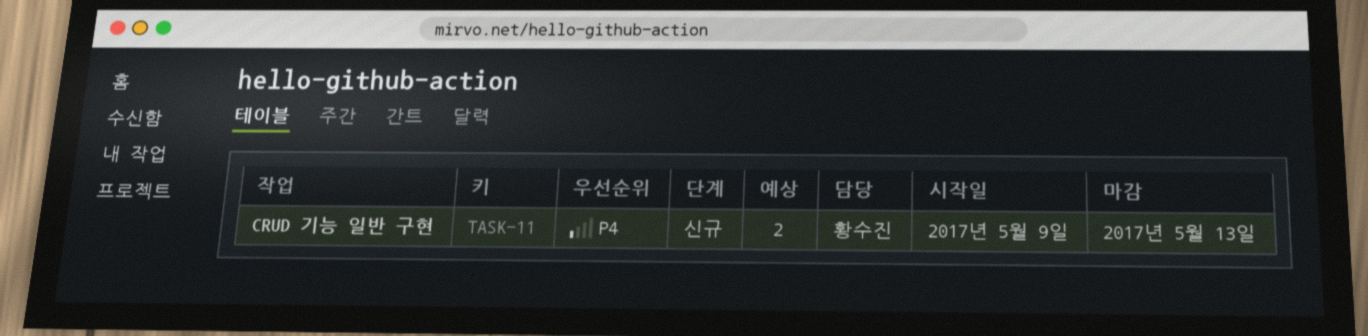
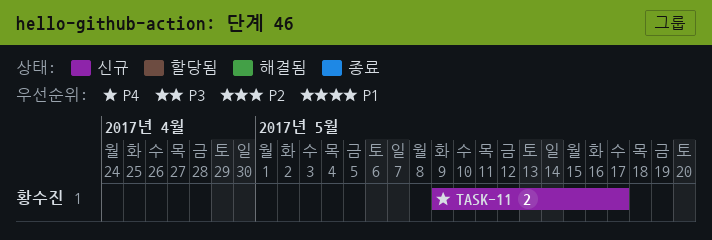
TASK-11, due: May 13 -> May 17

